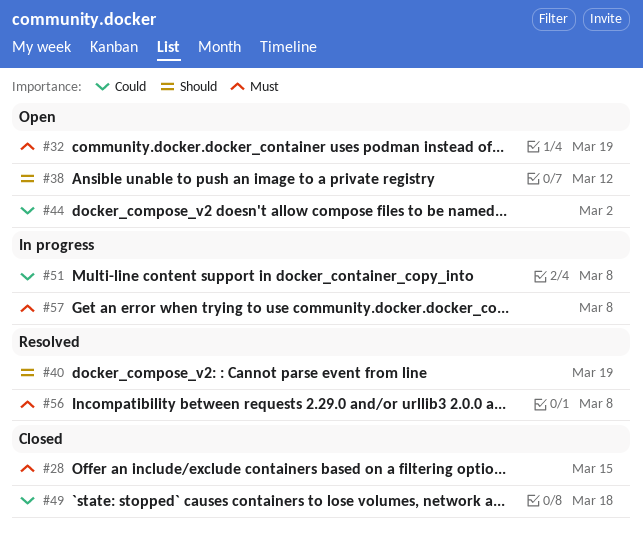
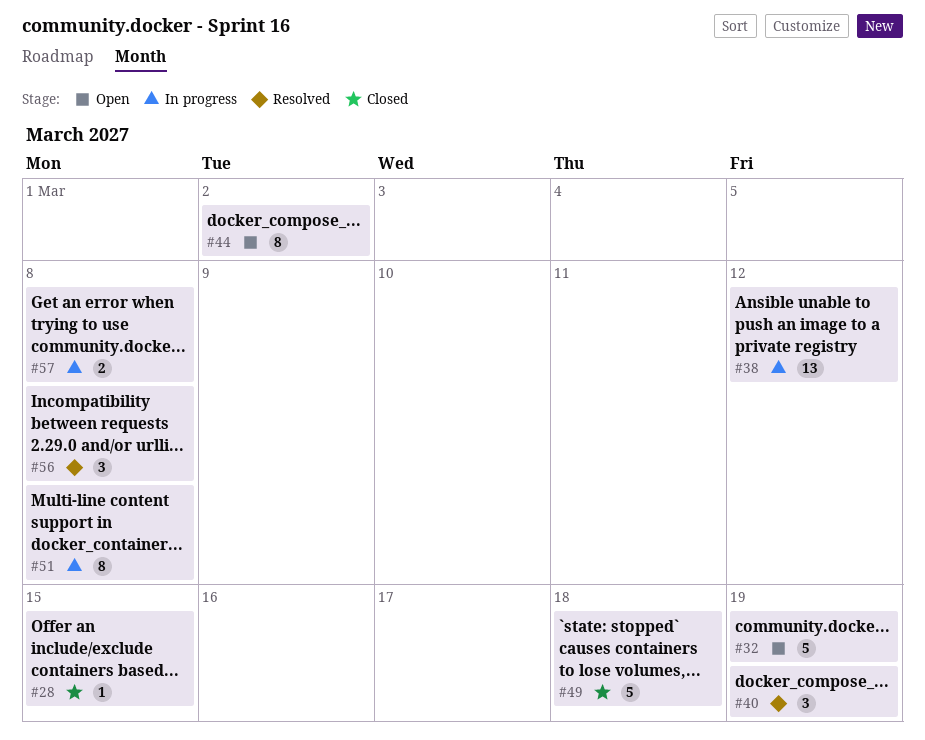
#38, status: Open -> In progress

